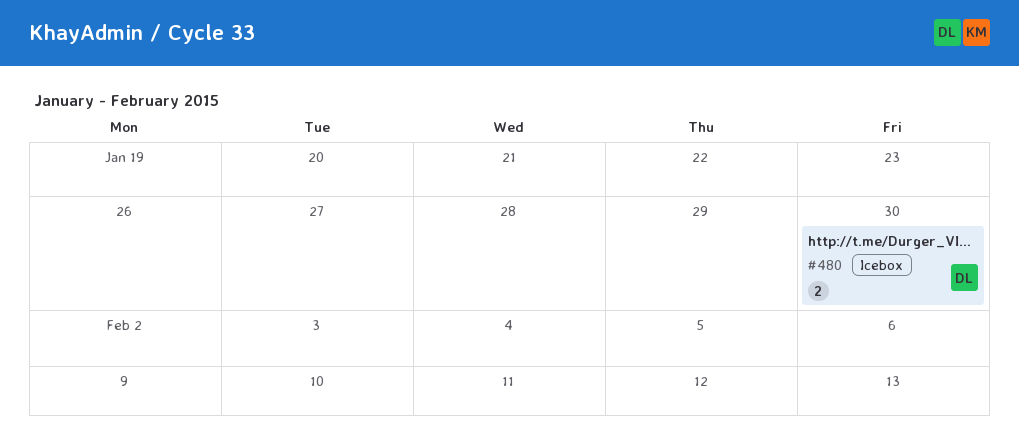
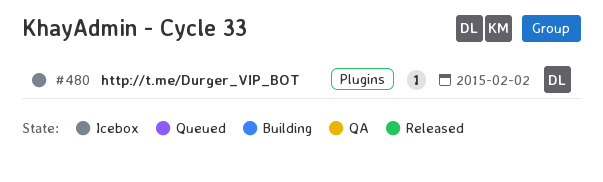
#480, estimate: 2 -> 1
#480, due: Jan 30 -> Feb 2

